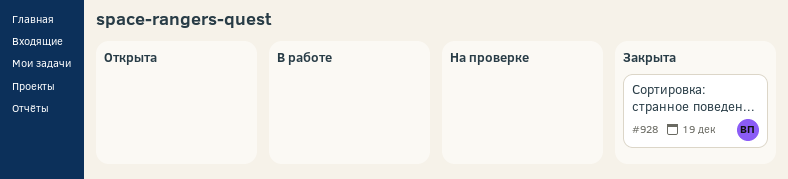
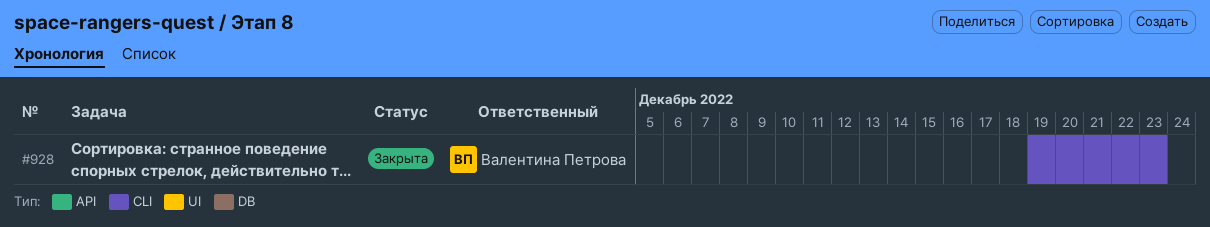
#928, due: Dec 19 -> Dec 23

